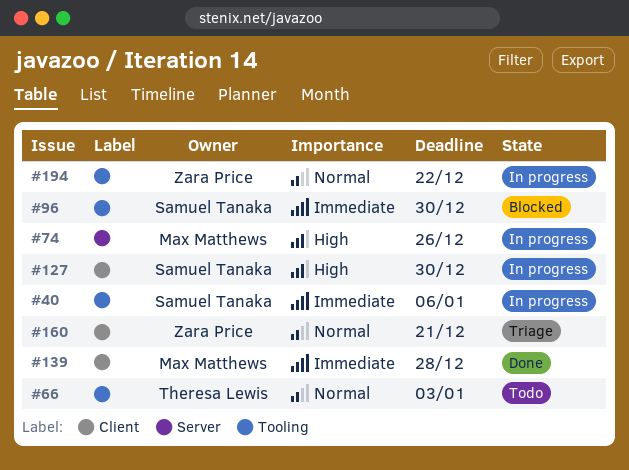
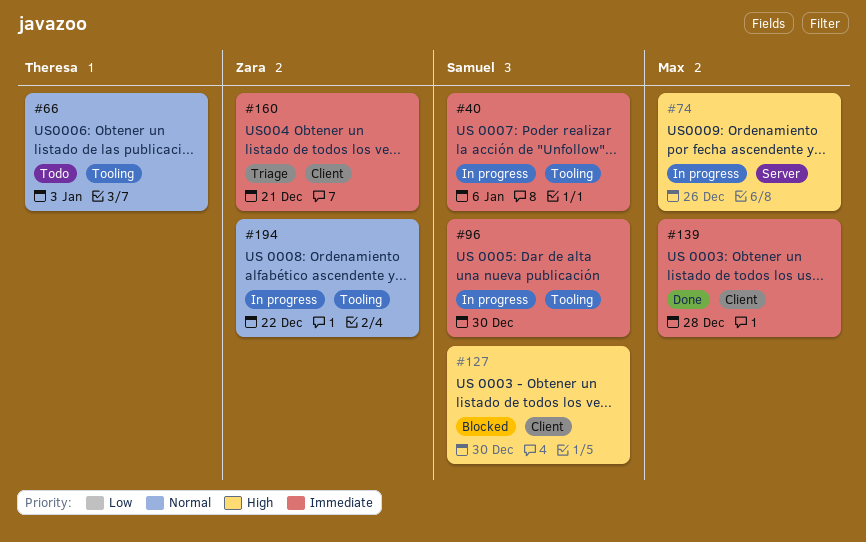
#96, status: Blocked -> In progress
#127, status: In progress -> Blocked
#160, priority: Normal -> Immediate

